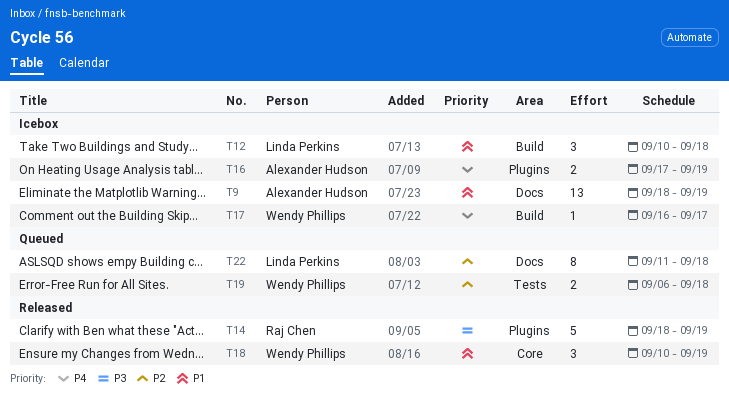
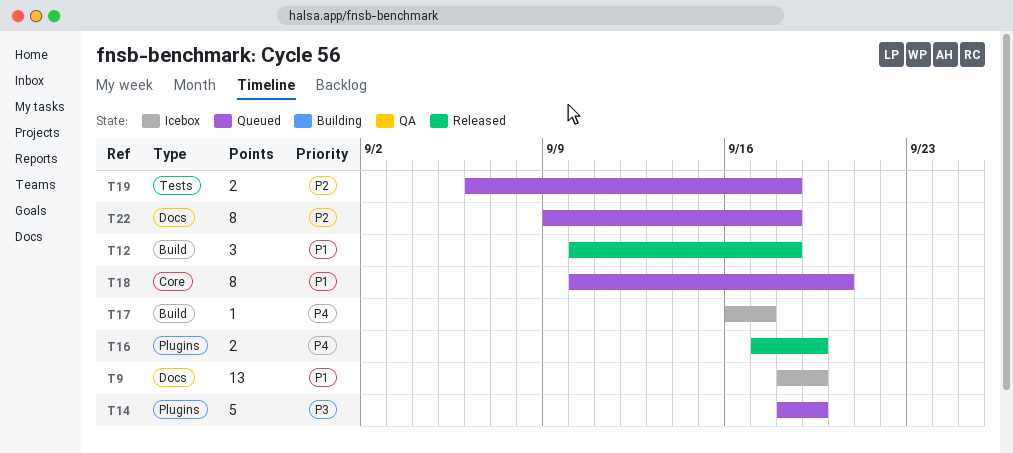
T12, status: Icebox -> Released
T14, status: Released -> Queued
T16, status: Icebox -> Released
T18, status: Released -> Queued
T18, estimate: 3 -> 8
T18, due: Sep 19 -> Sep 20
T22, start: Sep 11 -> Sep 9

